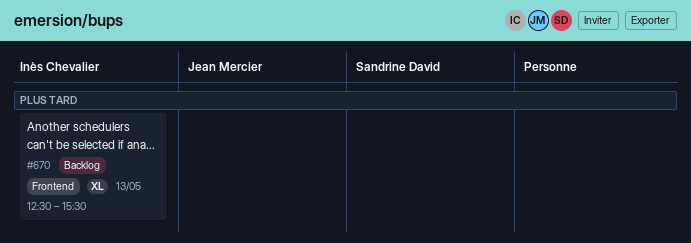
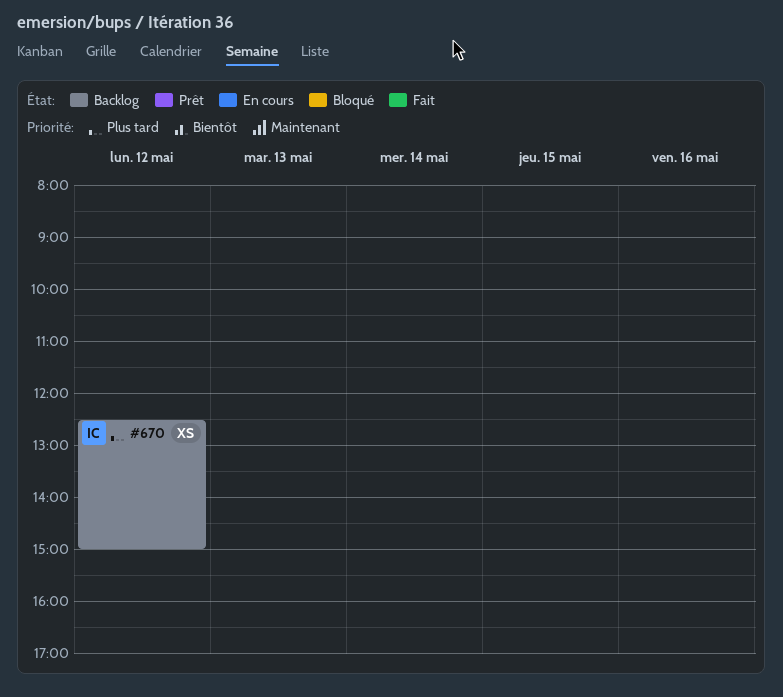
#670, estimate: XL -> XS
#670, day: May 13 -> May 12
#670, ends: 15:30 -> 15:00

